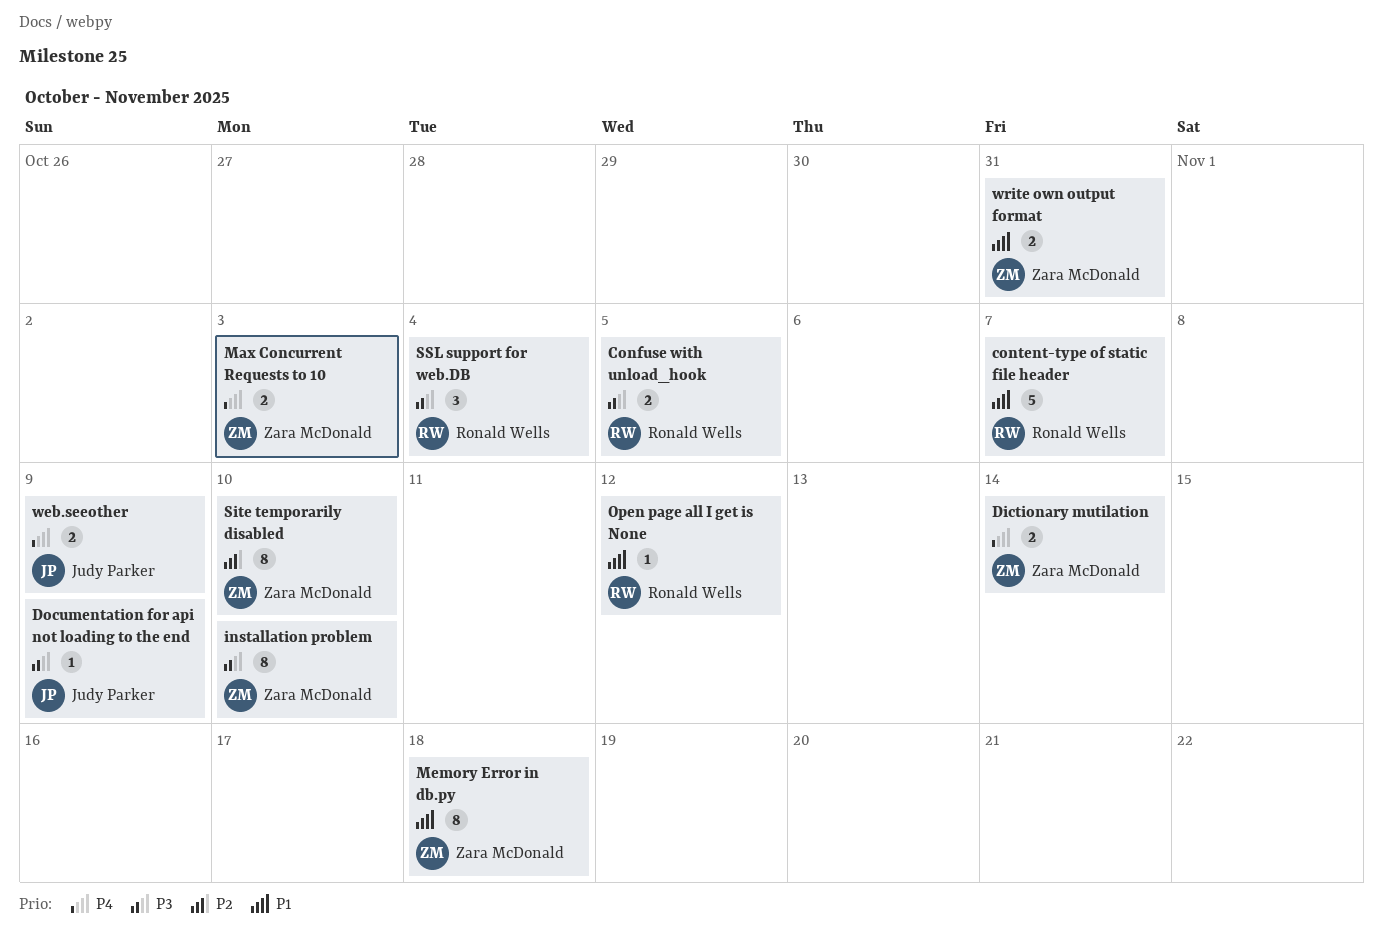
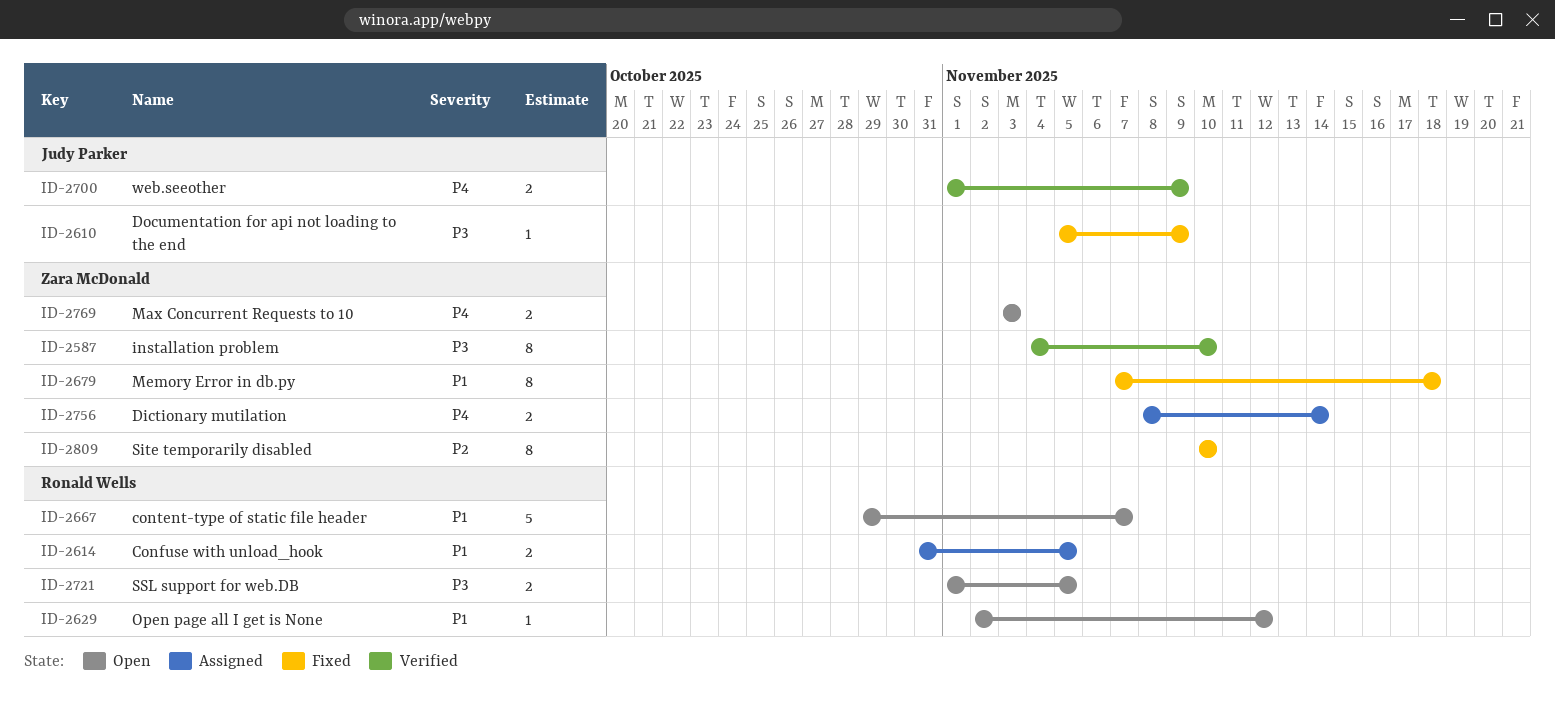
Confuse with unload_hook, priority: P3 -> P1
SSL support for web.DB, estimate: 3 -> 2
SSL support for web.DB, due: Nov 4 -> Nov 5
write own output format: present -> none

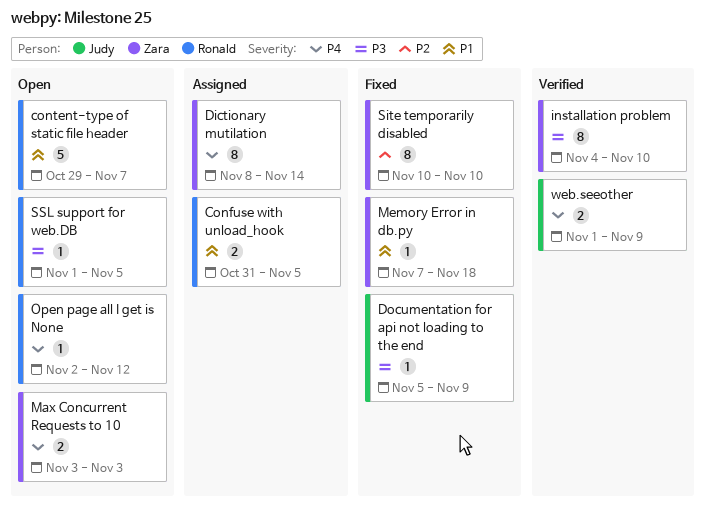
Dictionary mutilation, estimate: 2 -> 8
Memory Error in db.py, estimate: 8 -> 1
Open page all I get is None, priority: P1 -> P4
SSL support for web.DB, estimate: 2 -> 1

